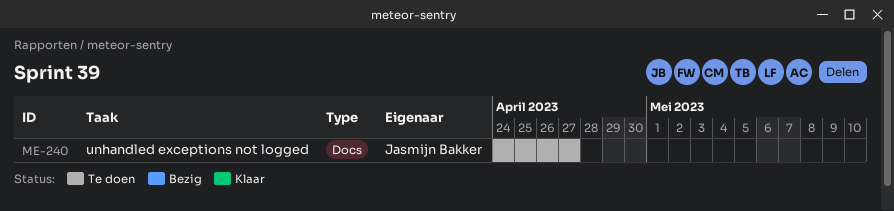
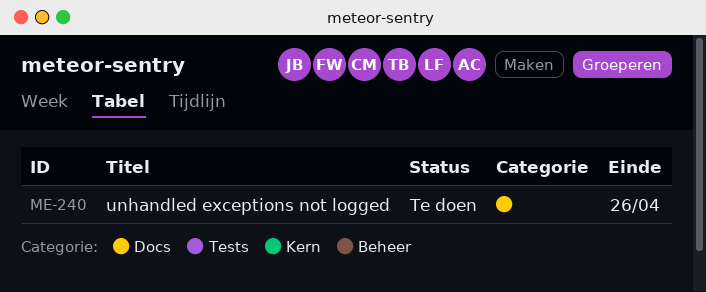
ME-240, due: Apr 27 -> Apr 26

